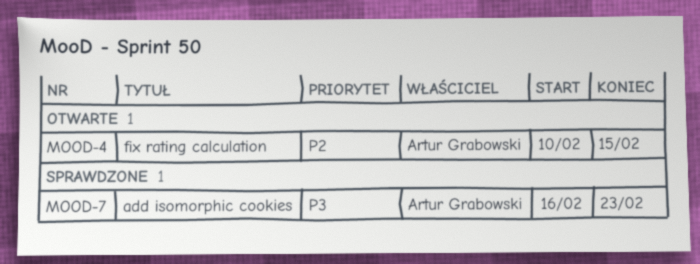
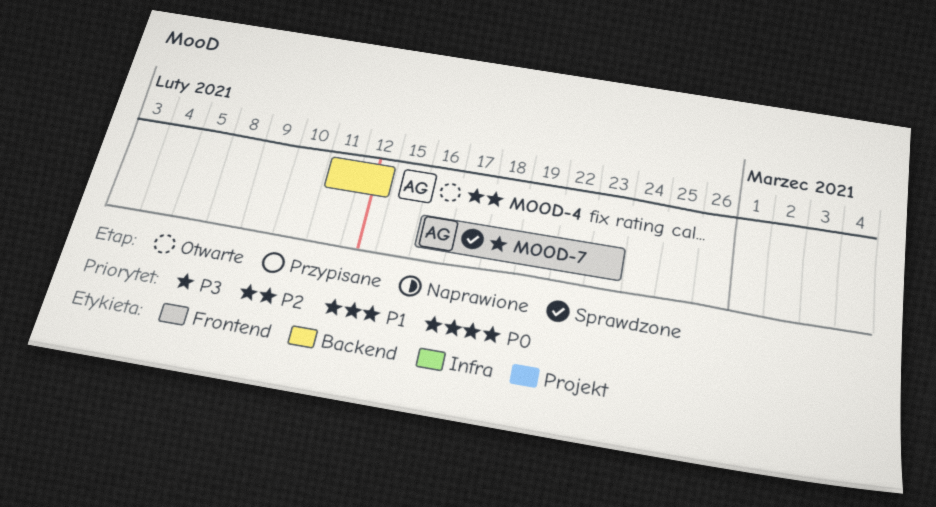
MOOD-4, start: Feb 10 -> Feb 11
MOOD-4, due: Feb 15 -> Feb 12

